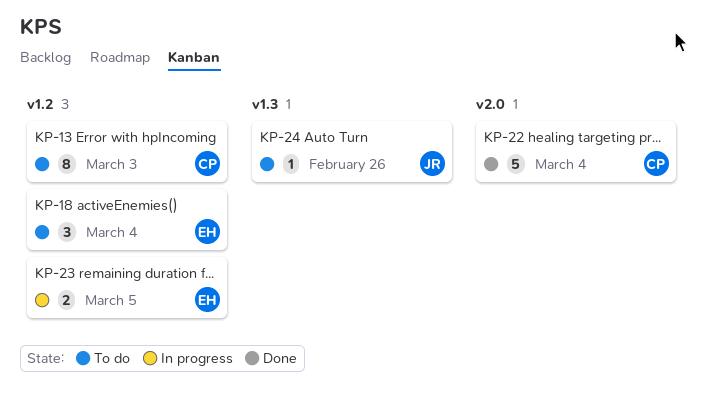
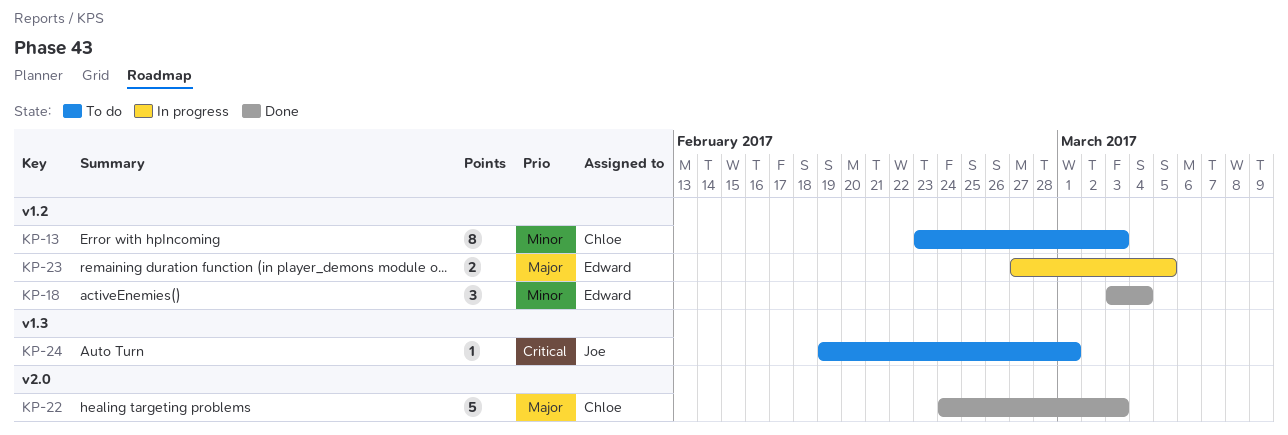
KP-18, status: To do -> Done
KP-22, due: Mar 4 -> Mar 3
KP-24, due: Feb 26 -> Mar 1

